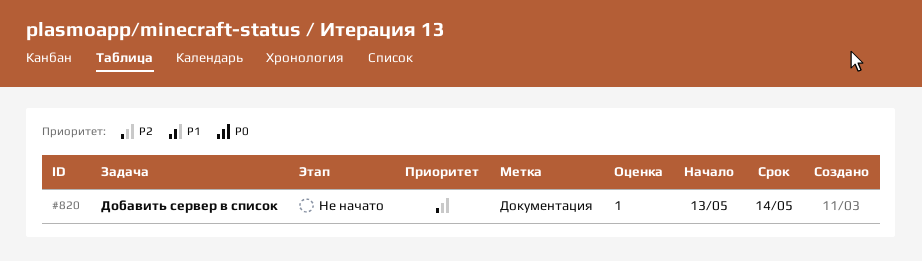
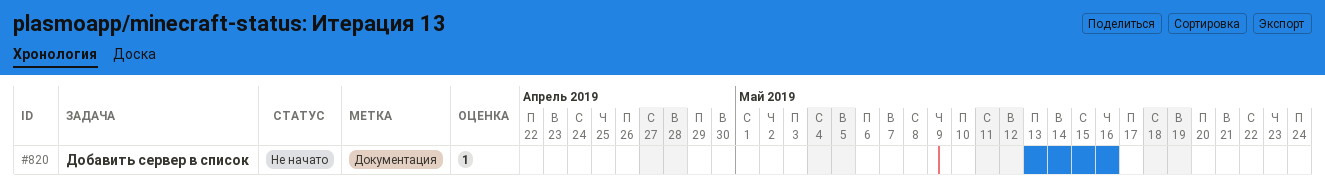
#820, due: May 14 -> May 16

